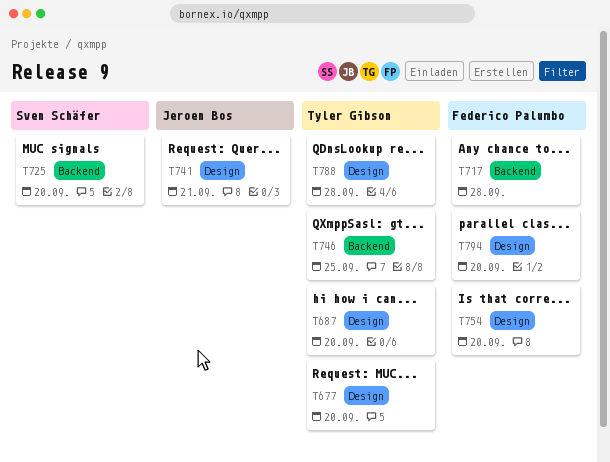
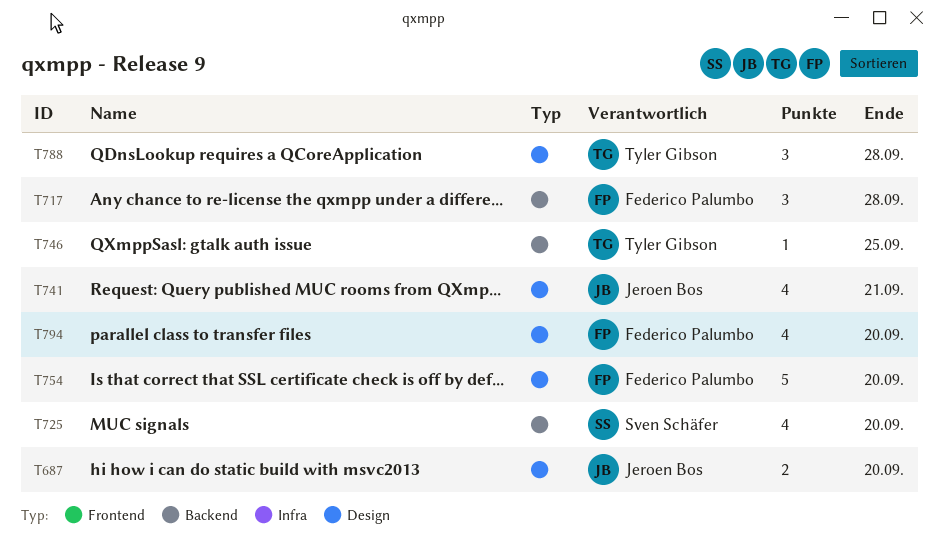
T677: present -> none
T687, owner: Tyler Gibson -> Jeroen Bos

